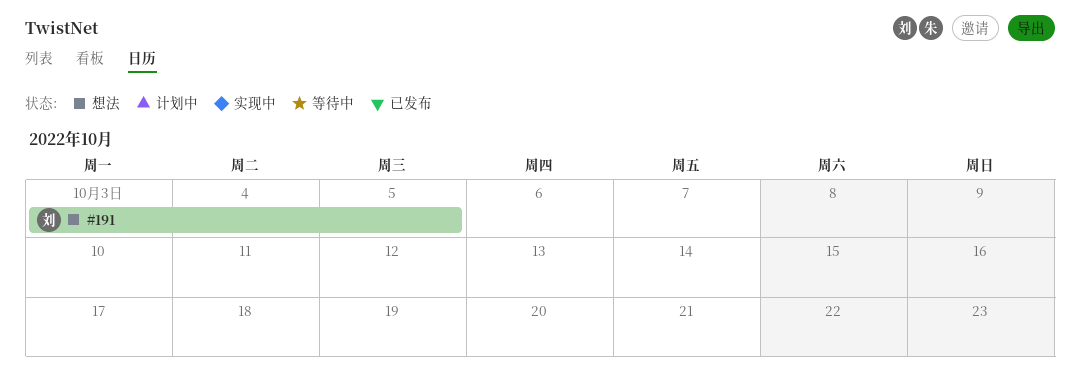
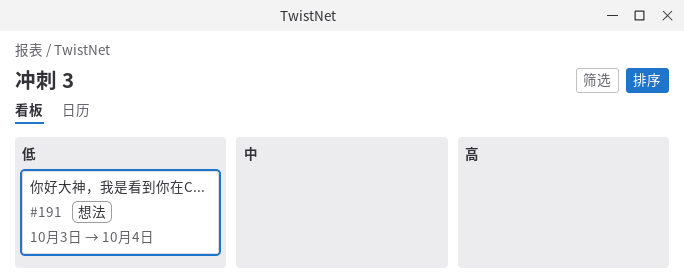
#191, due: Oct 5 -> Oct 4

